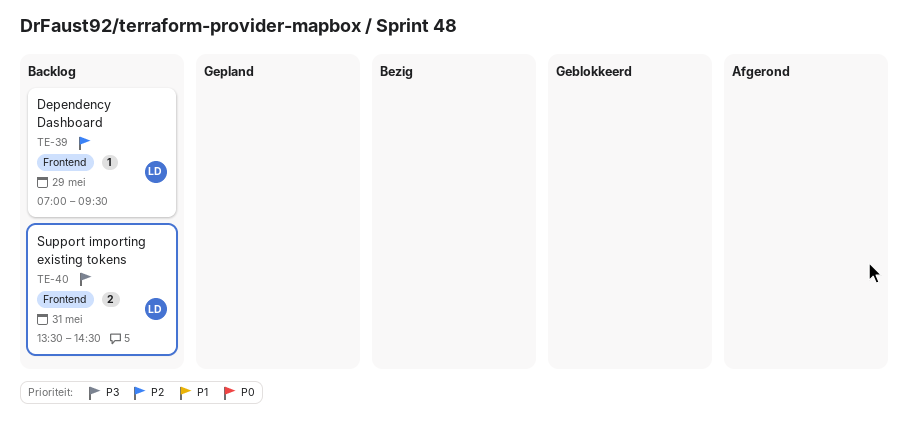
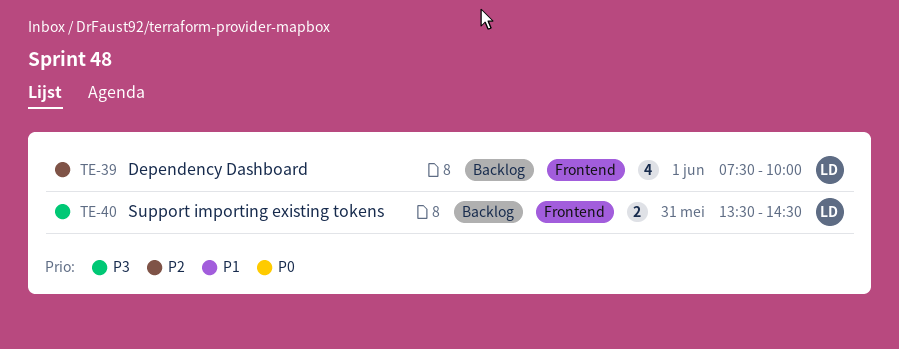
TE-39, estimate: 1 -> 4
TE-39, day: May 29 -> Jun 1
TE-39, begins: 07:00 -> 07:30
TE-39, ends: 09:30 -> 10:00

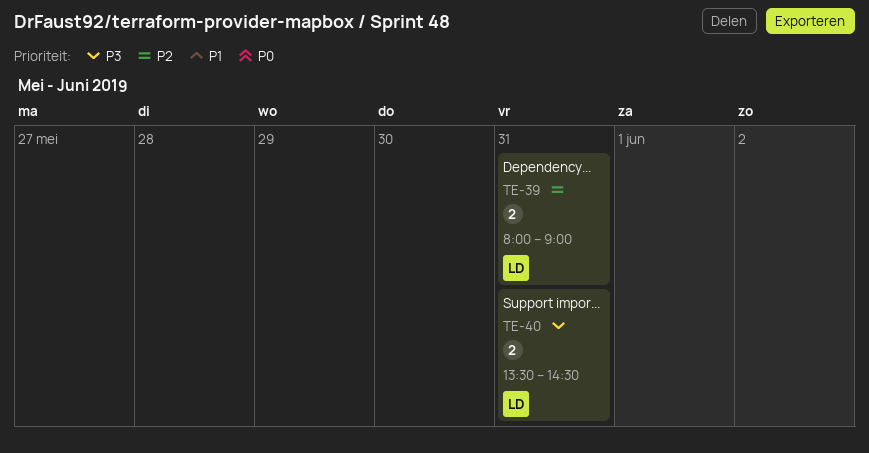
TE-39, estimate: 4 -> 2
TE-39, day: Jun 1 -> May 31
TE-39, begins: 07:30 -> 08:00
TE-39, ends: 10:00 -> 09:00

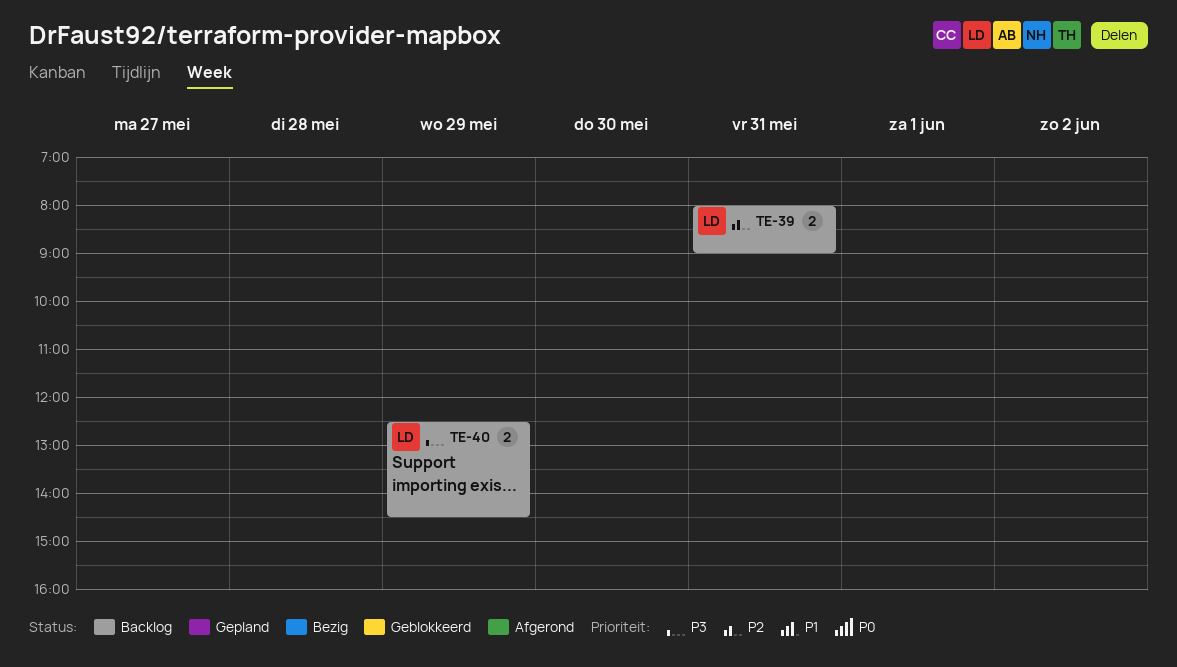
TE-40, day: May 31 -> May 29
TE-40, begins: 13:30 -> 12:30

